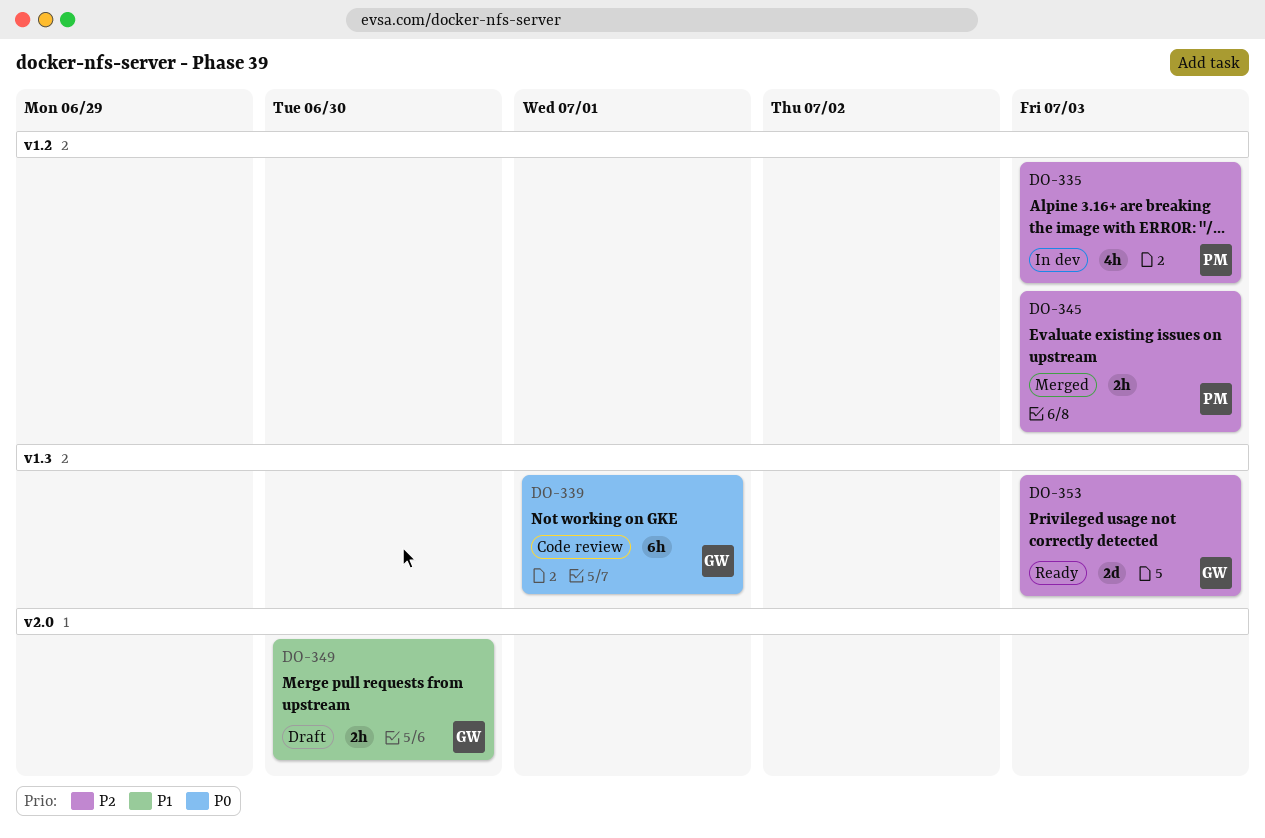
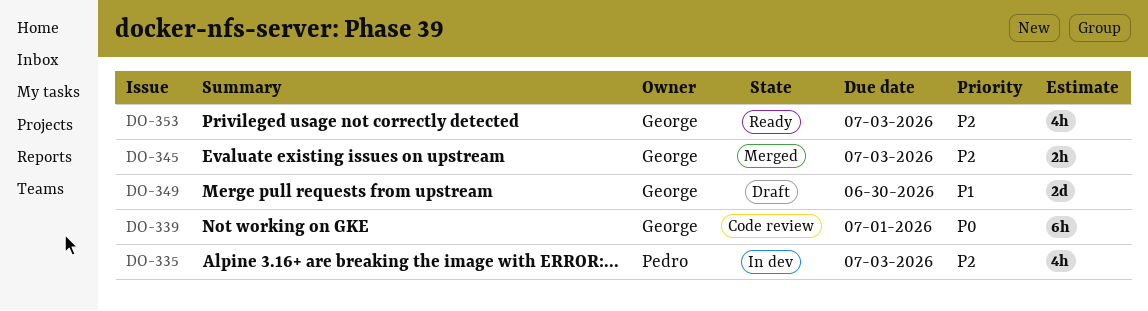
DO-345, owner: Pedro -> George
DO-349, estimate: 2h -> 2d
DO-353, estimate: 2d -> 4h

